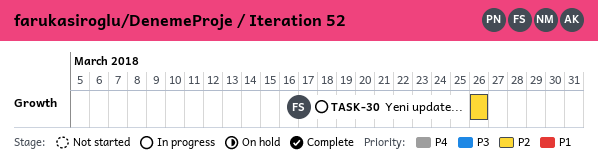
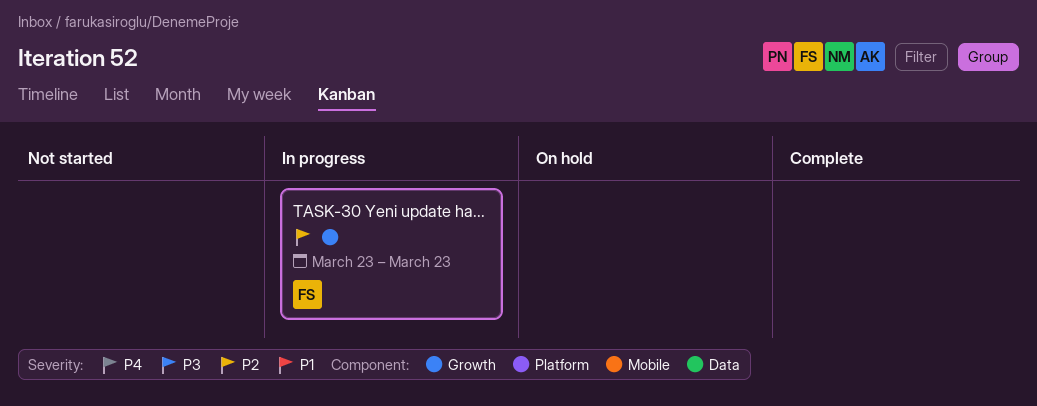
TASK-30, start: Mar 26 -> Mar 23
TASK-30, due: Mar 26 -> Mar 23

